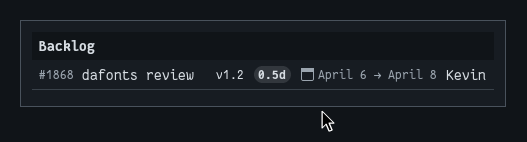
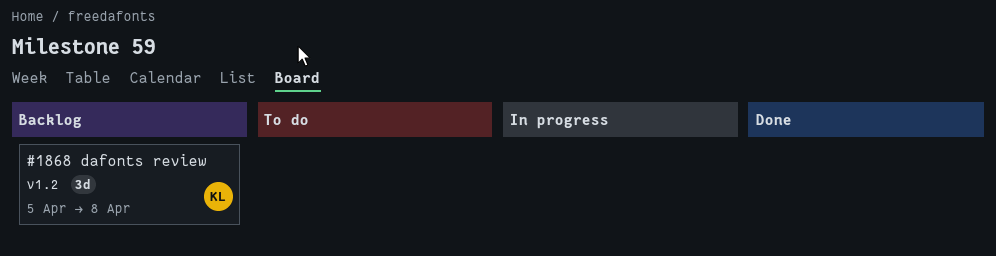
#1868, estimate: 0.5d -> 3d
#1868, start: Apr 6 -> Apr 5

